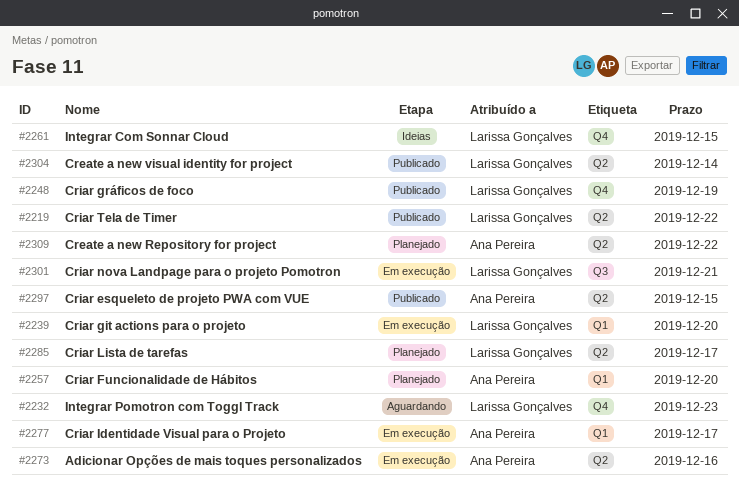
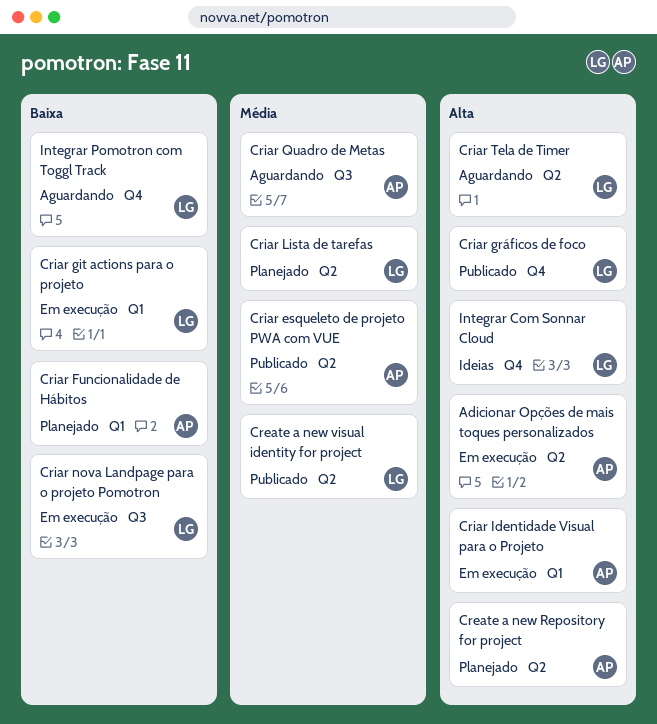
Criar Quadro de Metas: none -> present
Criar Tela de Timer, status: Publicado -> Aguardando

